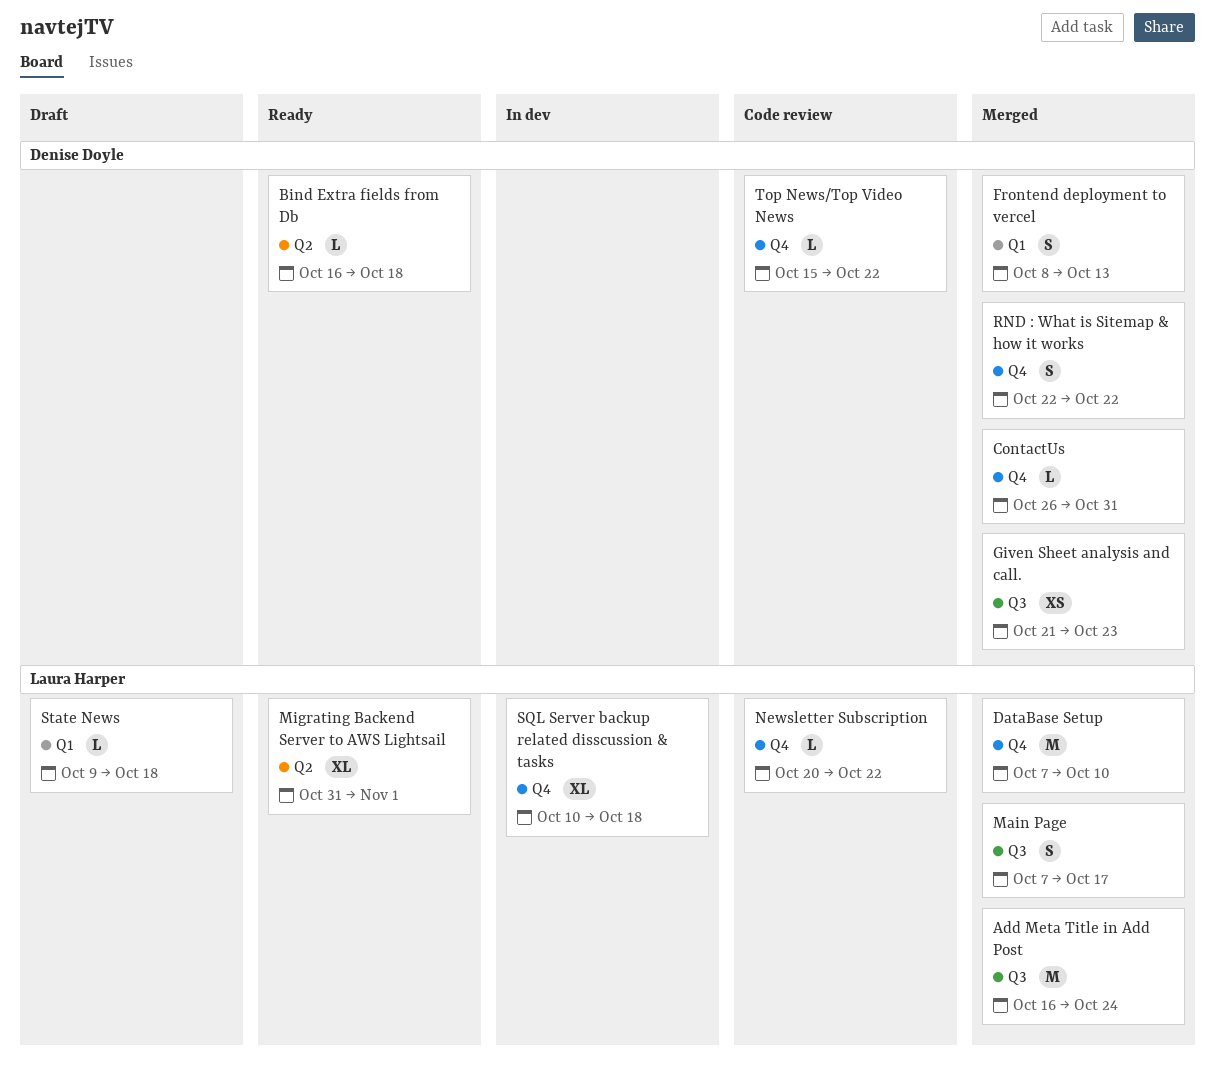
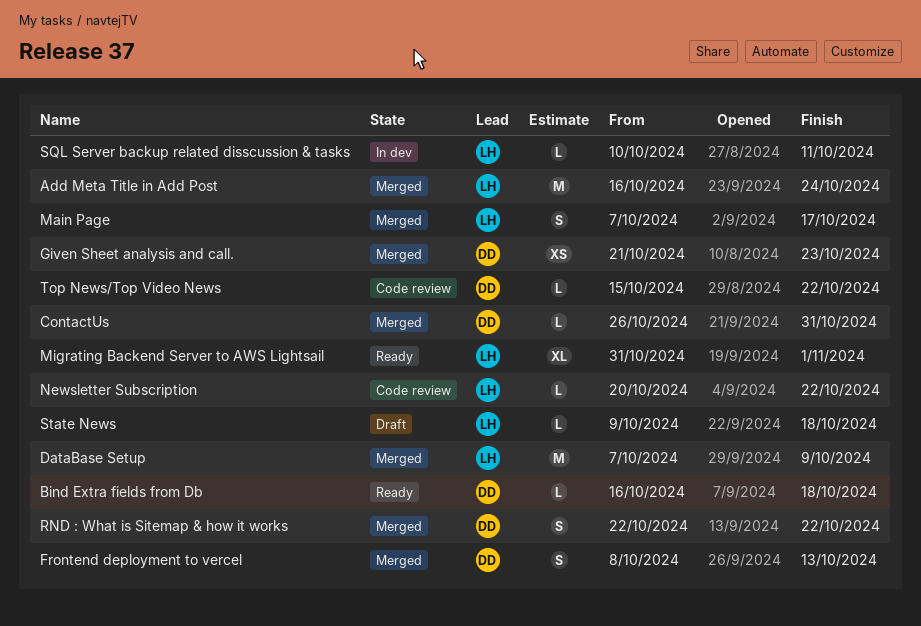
DataBase Setup, due: Oct 10 -> Oct 9
SQL Server backup related disscussion & tasks, estimate: XL -> L
SQL Server backup related disscussion & tasks, due: Oct 18 -> Oct 11

